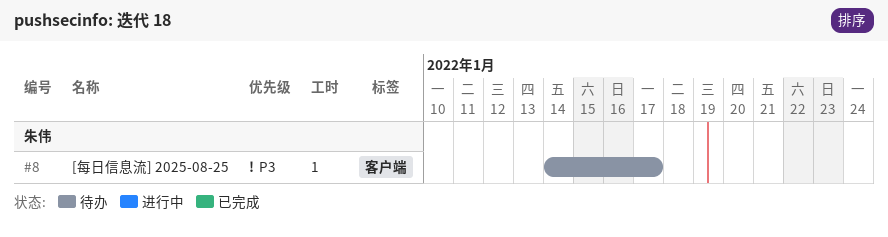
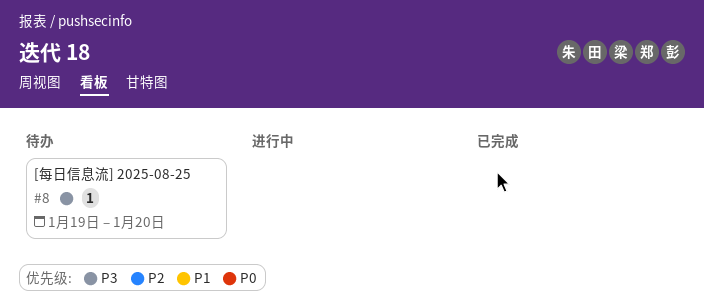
#8, start: Jan 14 -> Jan 19
#8, due: Jan 17 -> Jan 20

